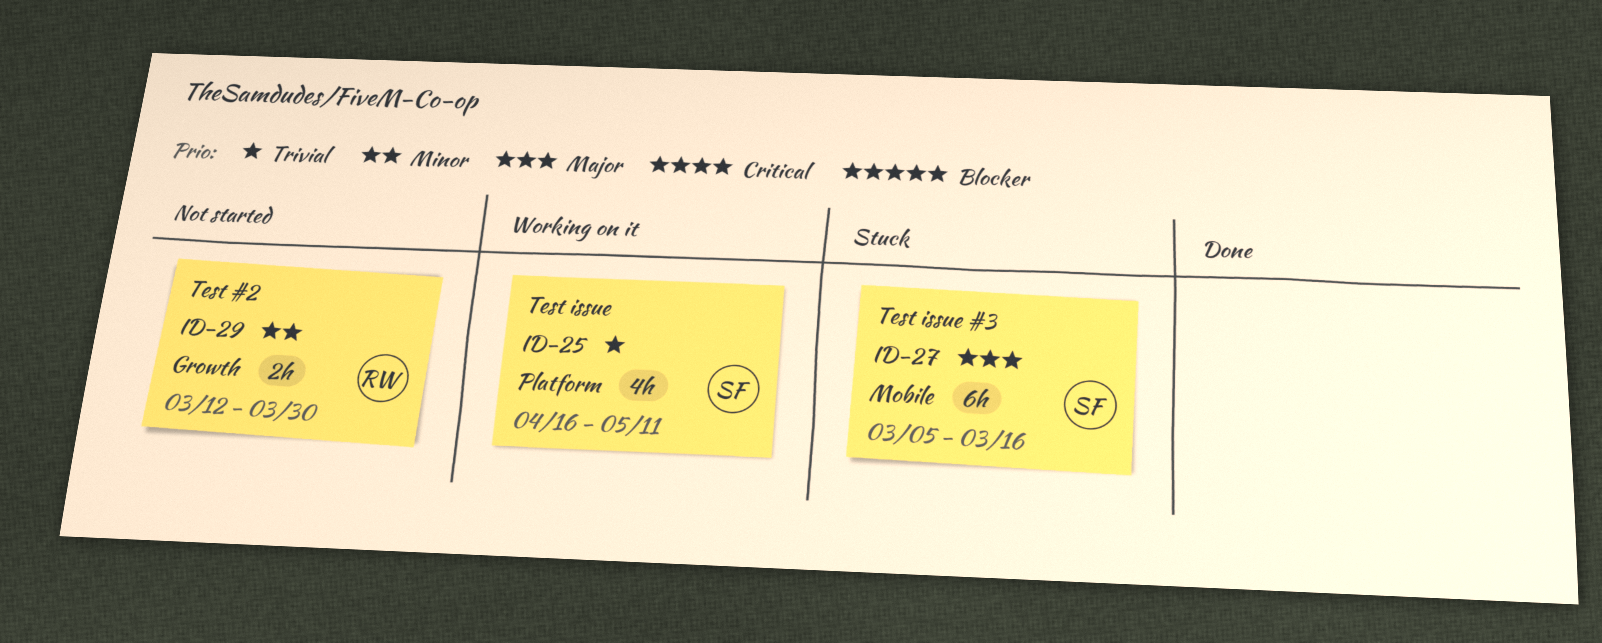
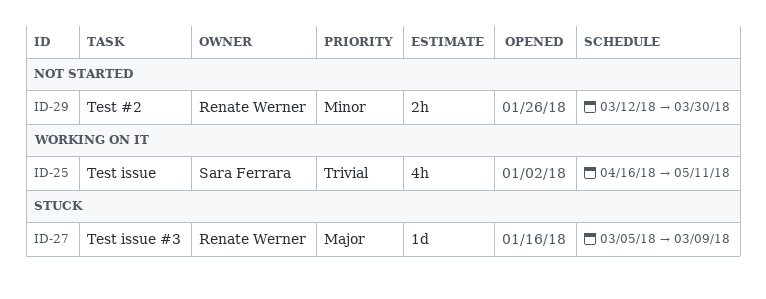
ID-27, owner: Sara Ferrara -> Renate Werner
ID-27, estimate: 6h -> 1d
ID-27, due: Mar 16 -> Mar 9

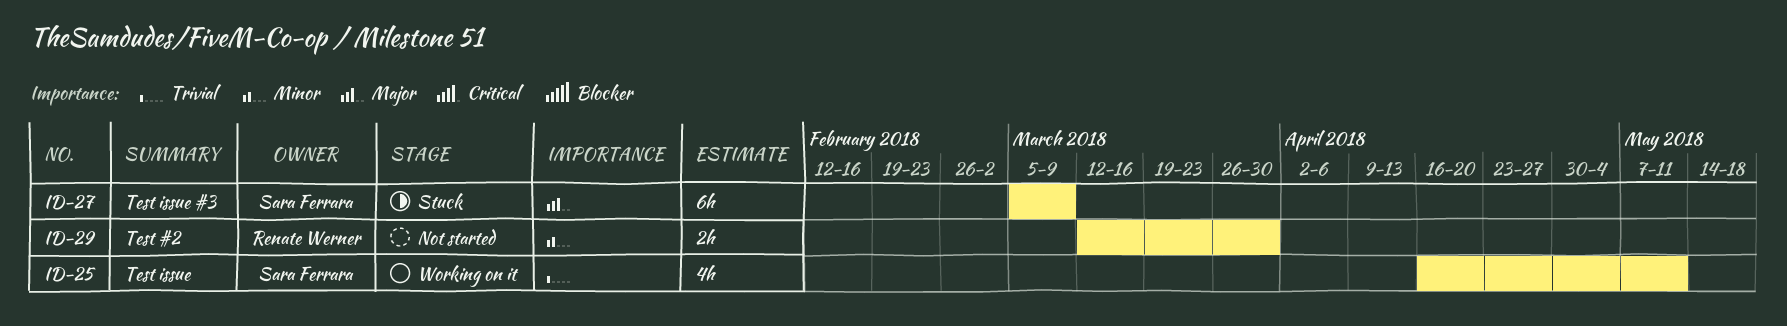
ID-27, owner: Renate Werner -> Sara Ferrara
ID-27, estimate: 1d -> 6h

